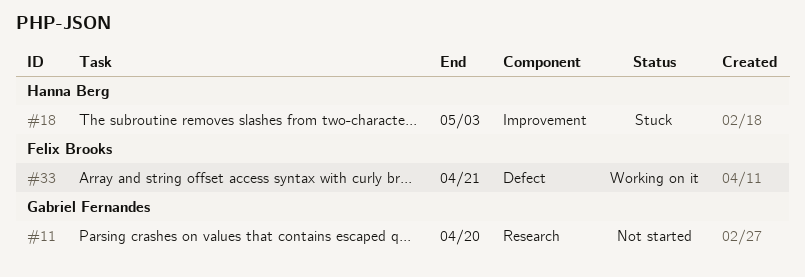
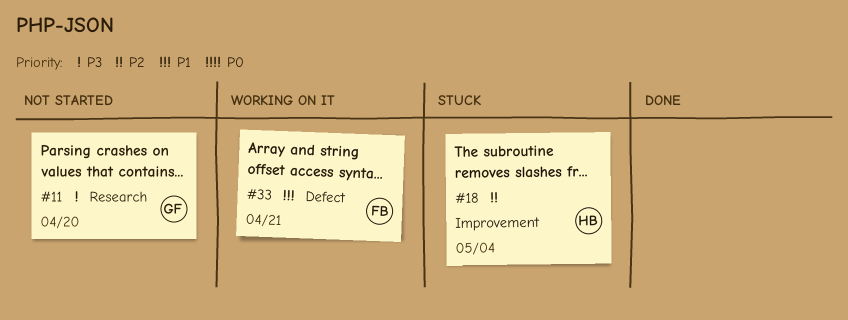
#18, due: May 3 -> May 4

